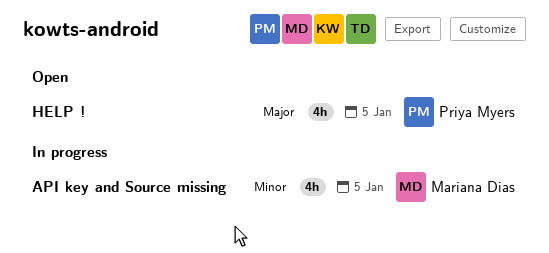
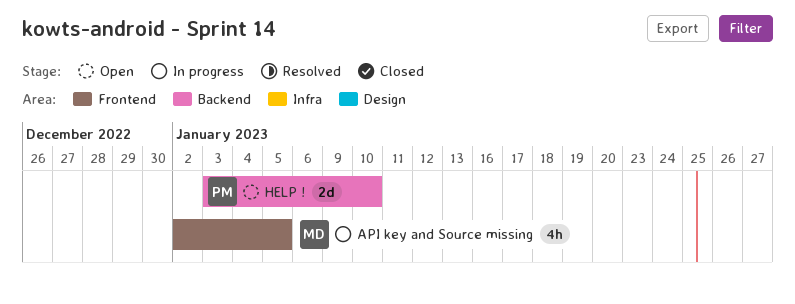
HELP !, estimate: 4h -> 2d
HELP !, due: Jan 5 -> Jan 10

